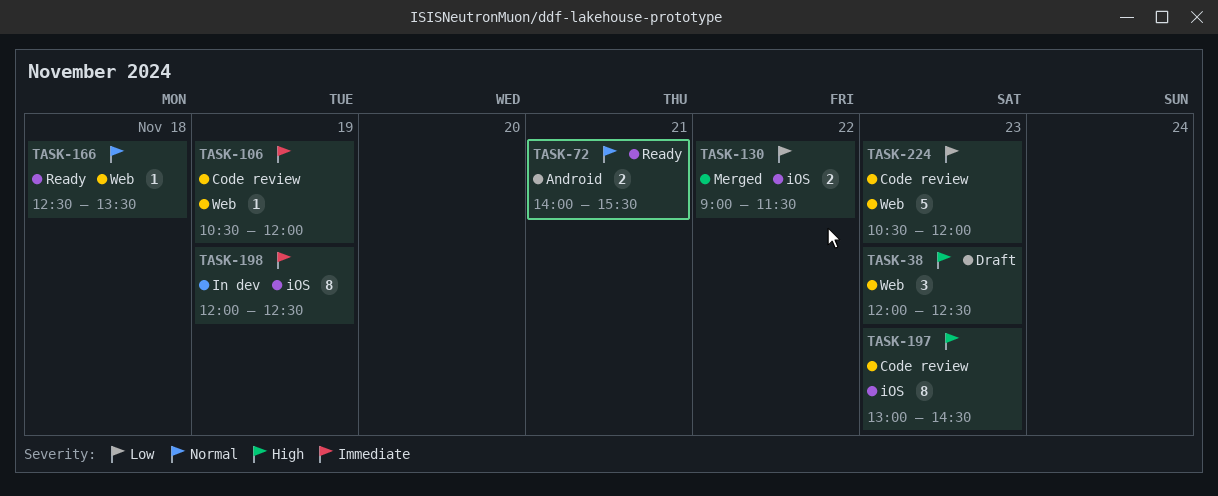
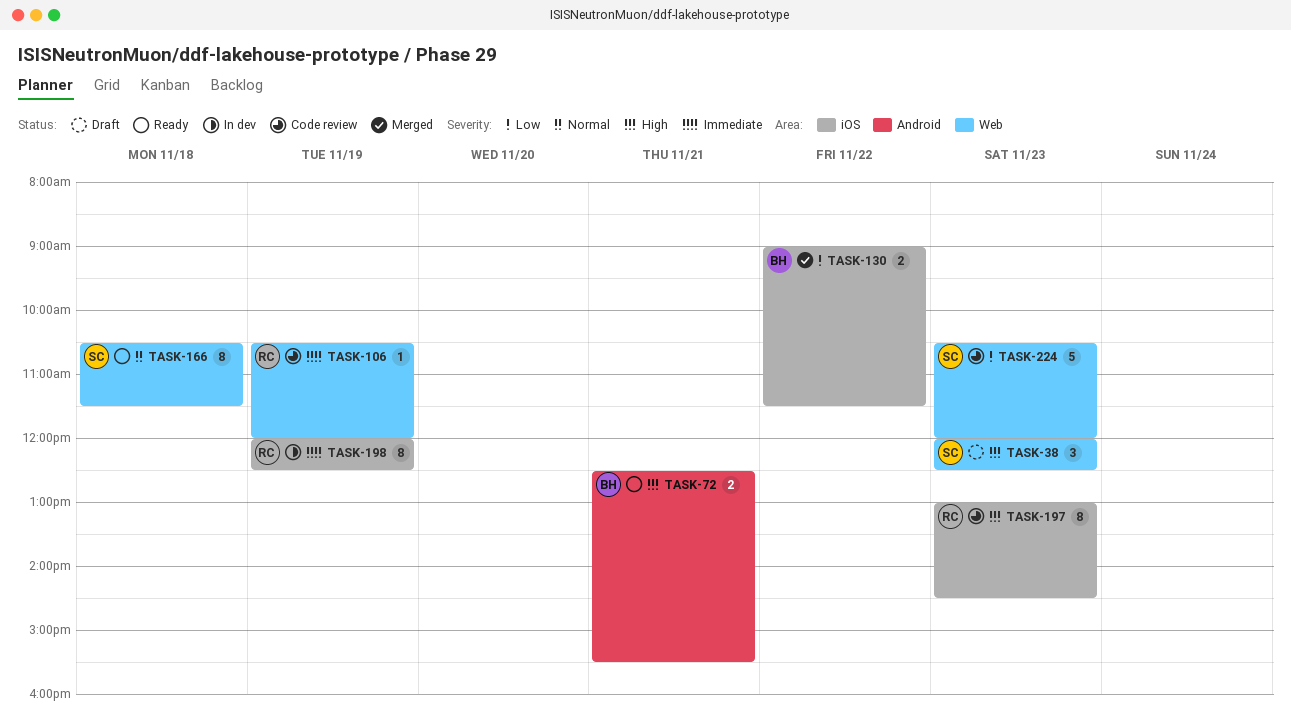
TASK-72, priority: Normal -> High
TASK-72, begins: 14:00 -> 12:30
TASK-166, estimate: 1 -> 8
TASK-166, begins: 12:30 -> 10:30
TASK-166, ends: 13:30 -> 11:30

